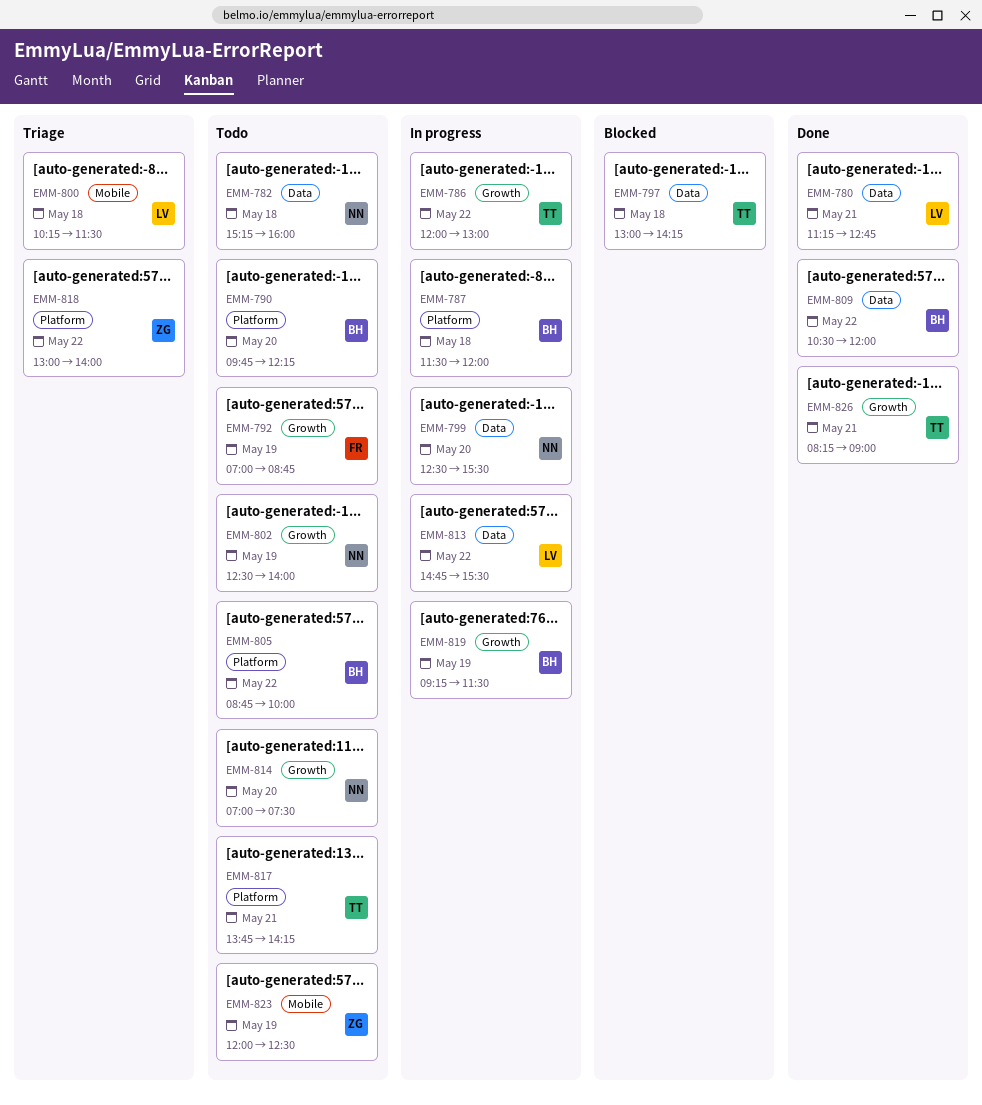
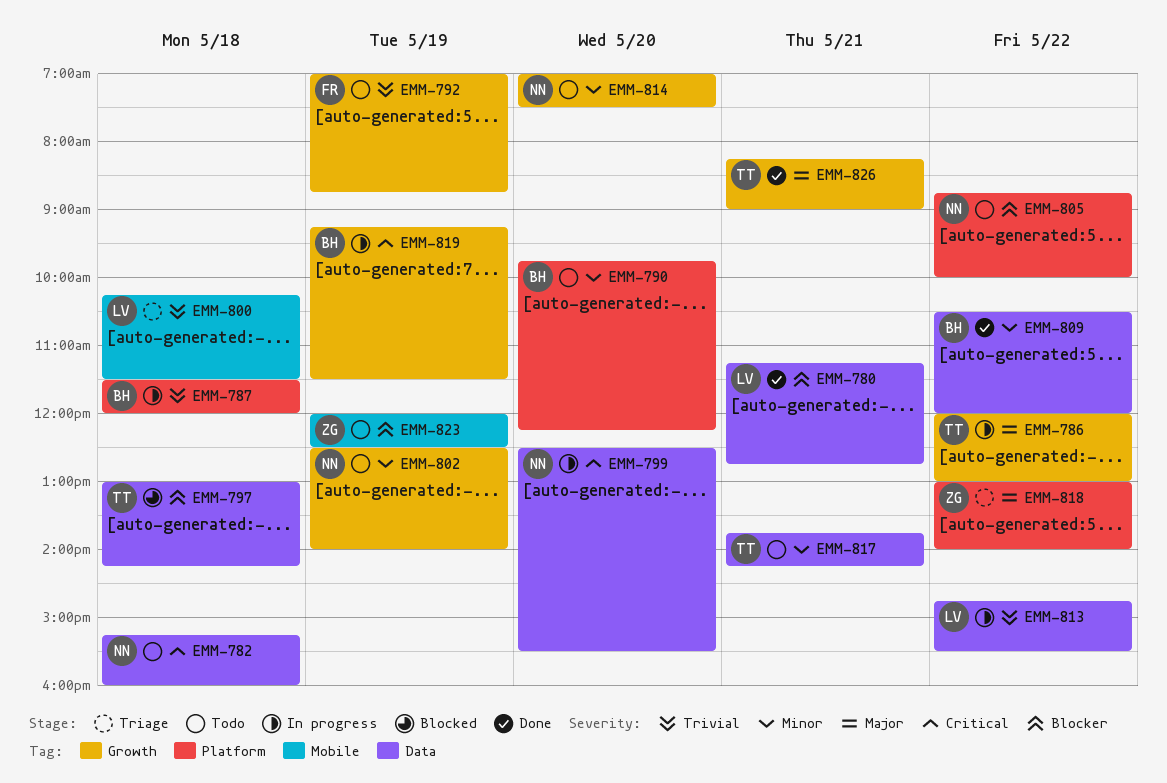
EMM-805, owner: BH -> NN
EMM-817, label: Platform -> Data

